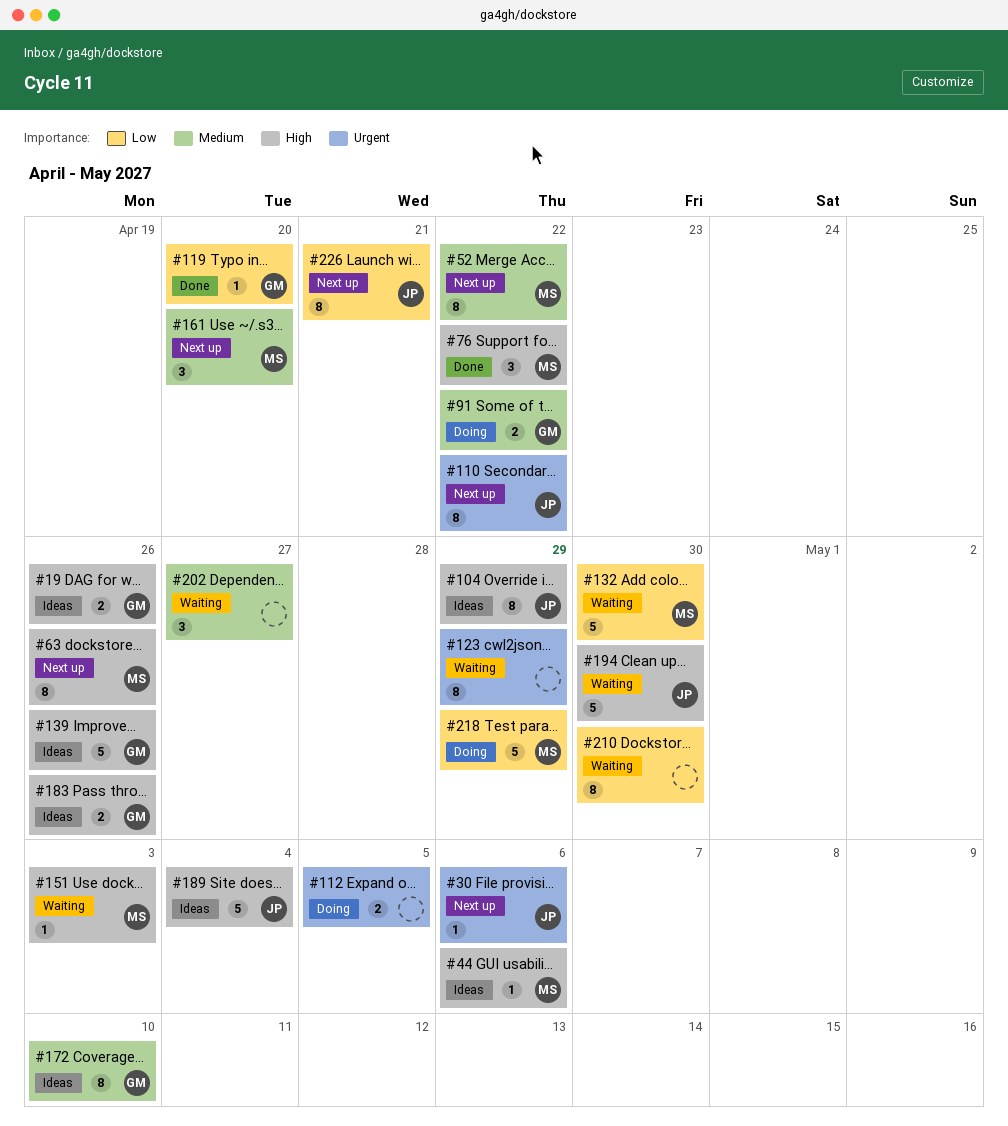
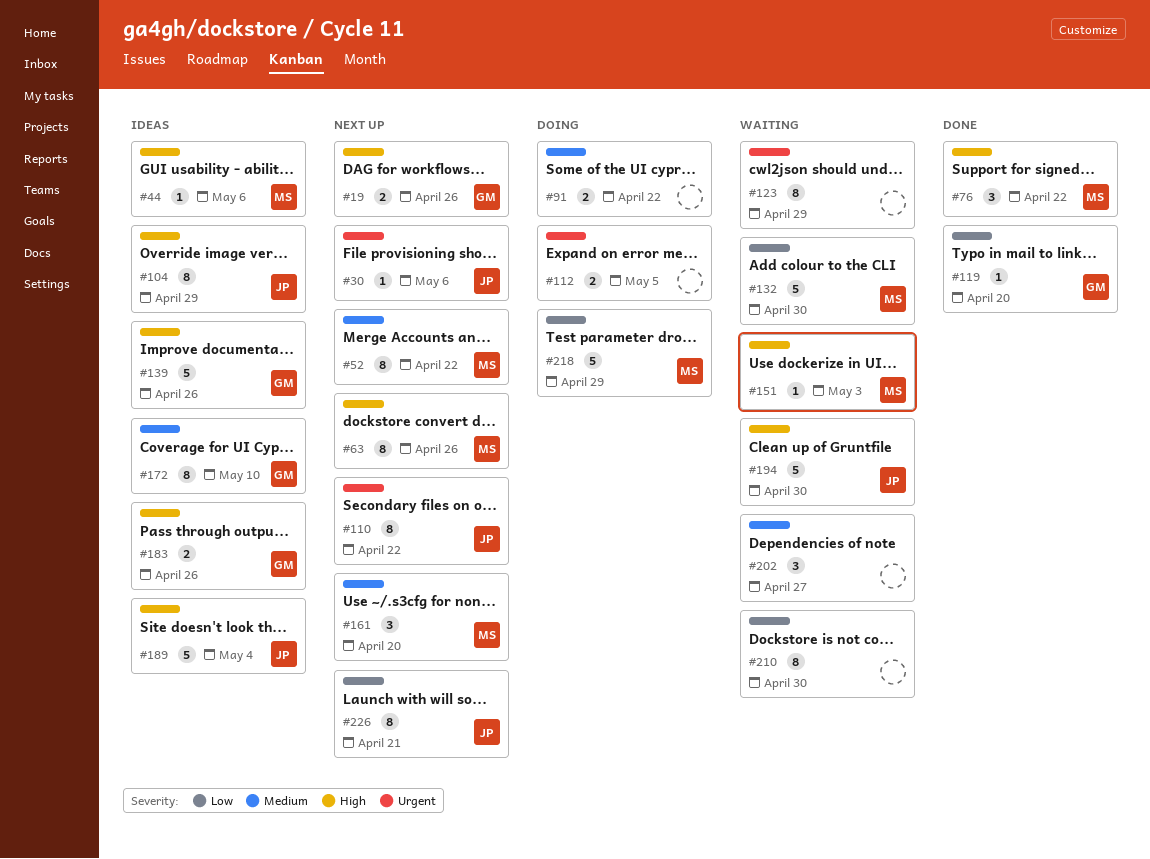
#19, status: Ideas -> Next up
#91, owner: GM -> none

